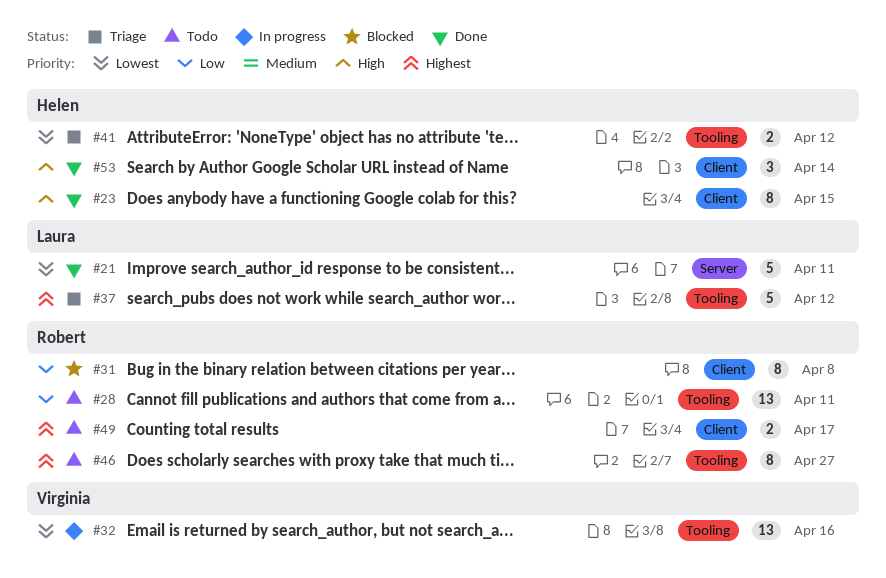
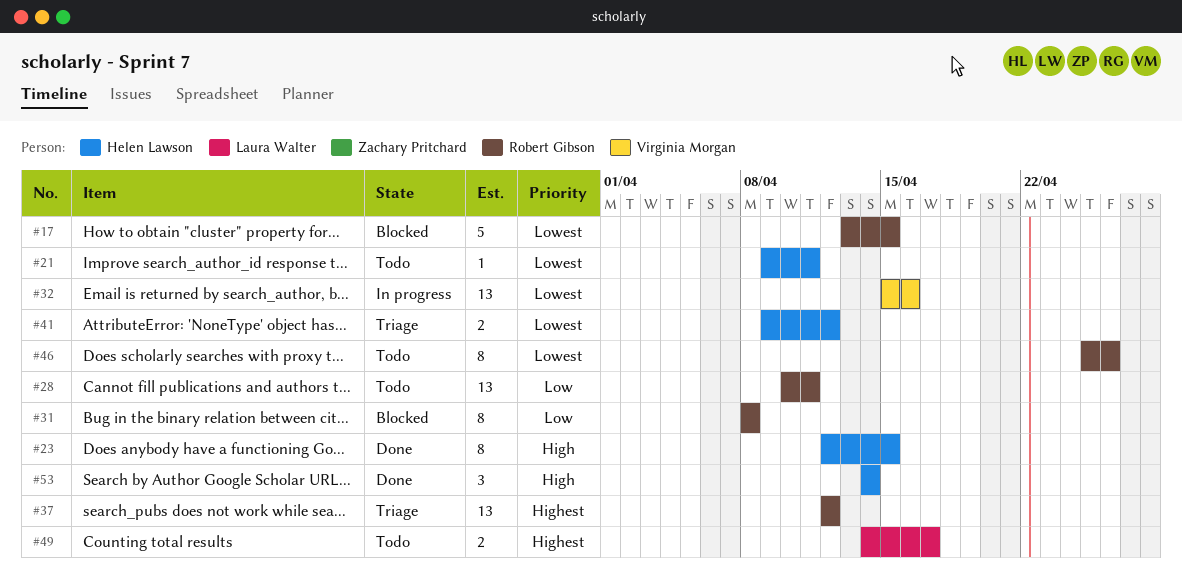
#17: none -> present
#21, status: Done -> Todo
#21, owner: Laura Walter -> Helen Lawson
#21, estimate: 5 -> 1
#37, owner: Laura Walter -> Robert Gibson
#37, estimate: 5 -> 13
#46, priority: Highest -> Lowest
#46, due: Apr 27 -> Apr 26
#49, owner: Robert Gibson -> Laura Walter

